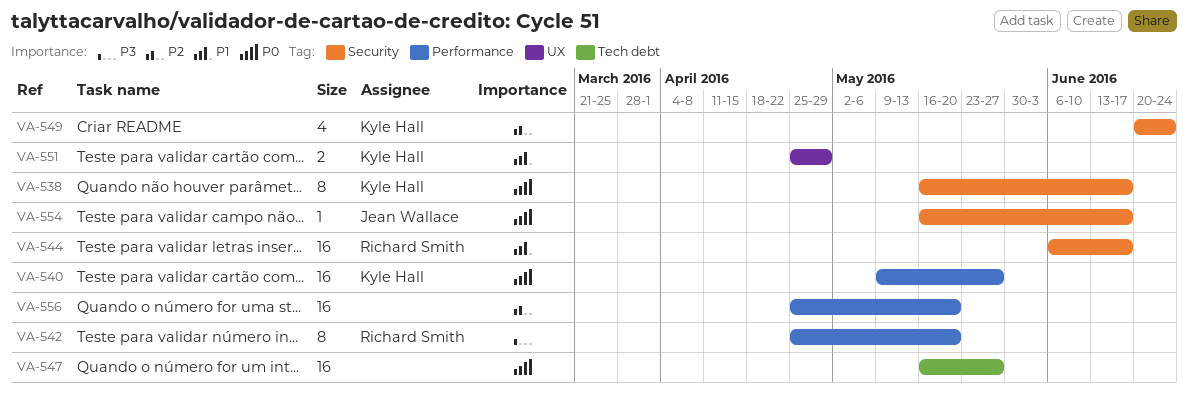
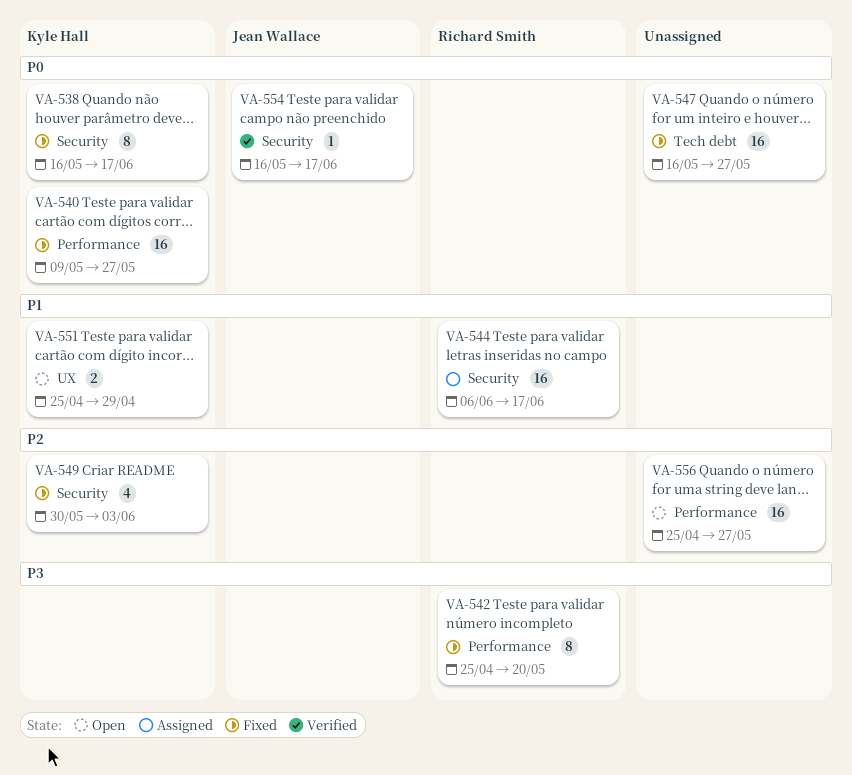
VA-549, start: Jun 20 -> May 30
VA-549, due: Jun 24 -> Jun 3
VA-556, due: May 20 -> May 27

